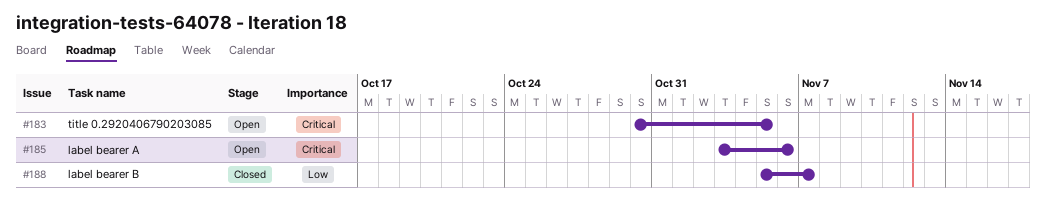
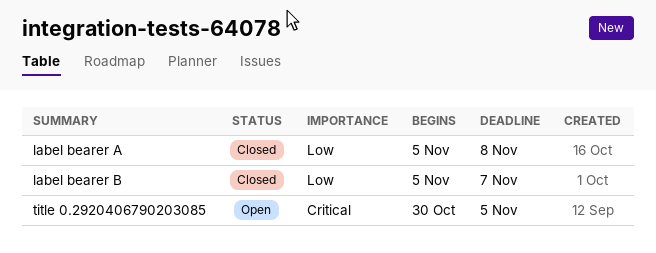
label bearer A, status: Open -> Closed
label bearer A, priority: Critical -> Low
label bearer A, start: Nov 3 -> Nov 5
label bearer A, due: Nov 6 -> Nov 8

